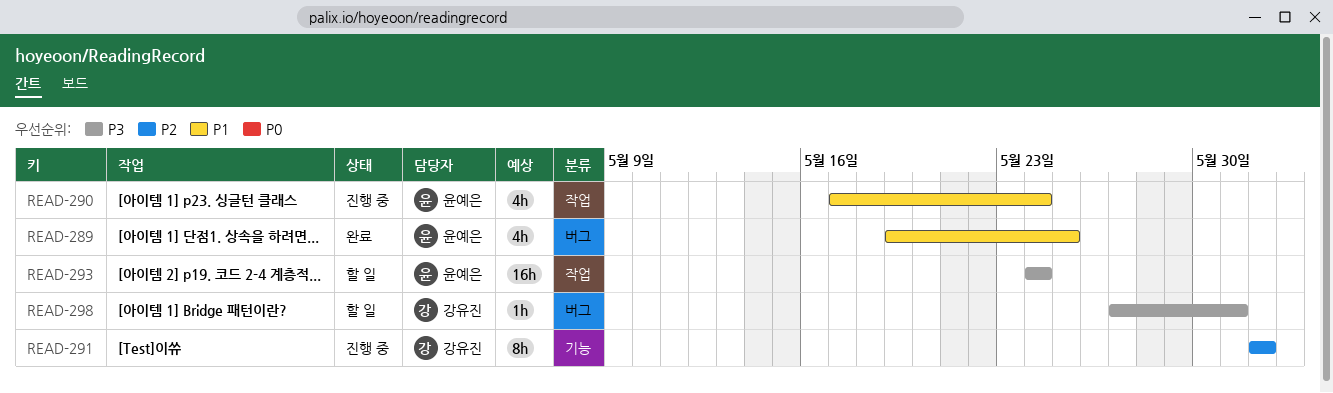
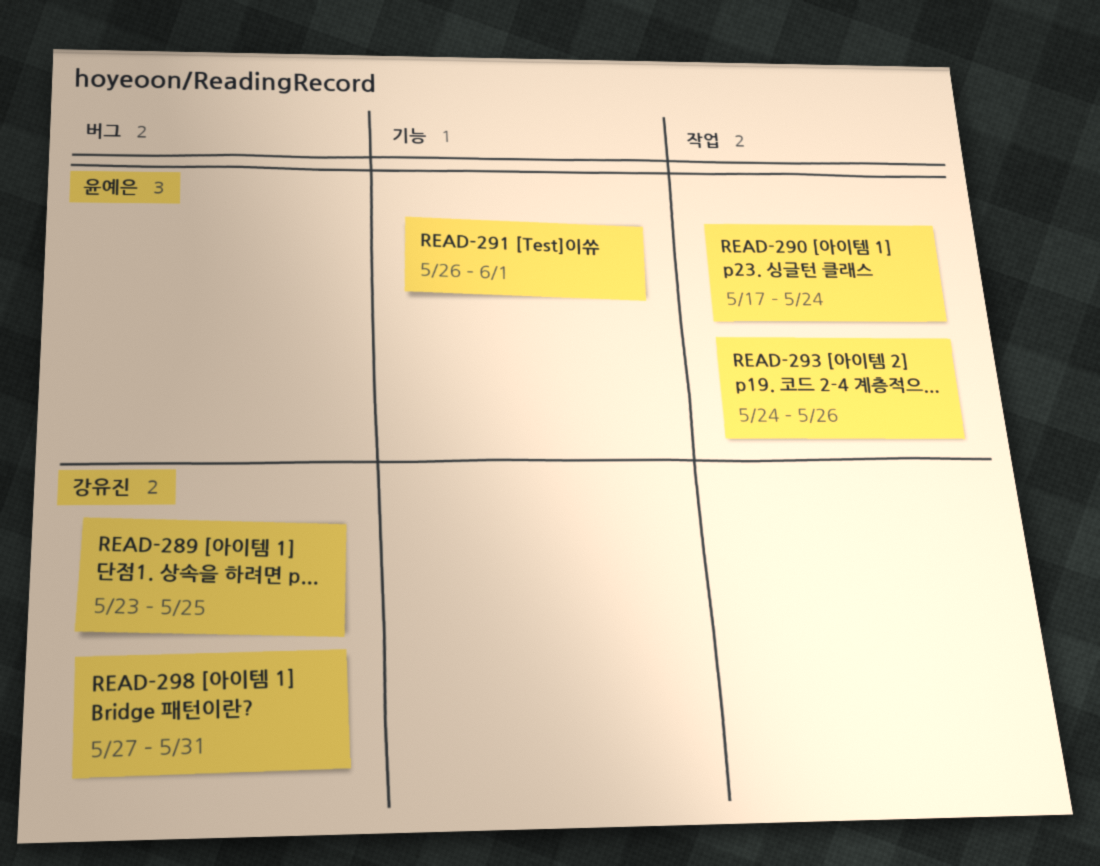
READ-289, owner: 윤예은 -> 강유진
READ-289, start: May 19 -> May 23
READ-291, owner: 강유진 -> 윤예은
READ-291, start: Jun 1 -> May 26
READ-293, due: May 24 -> May 26

